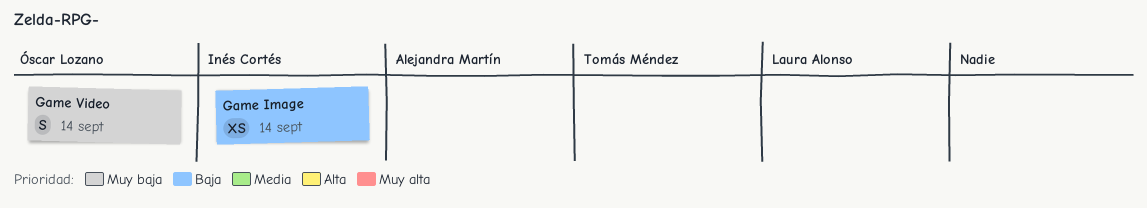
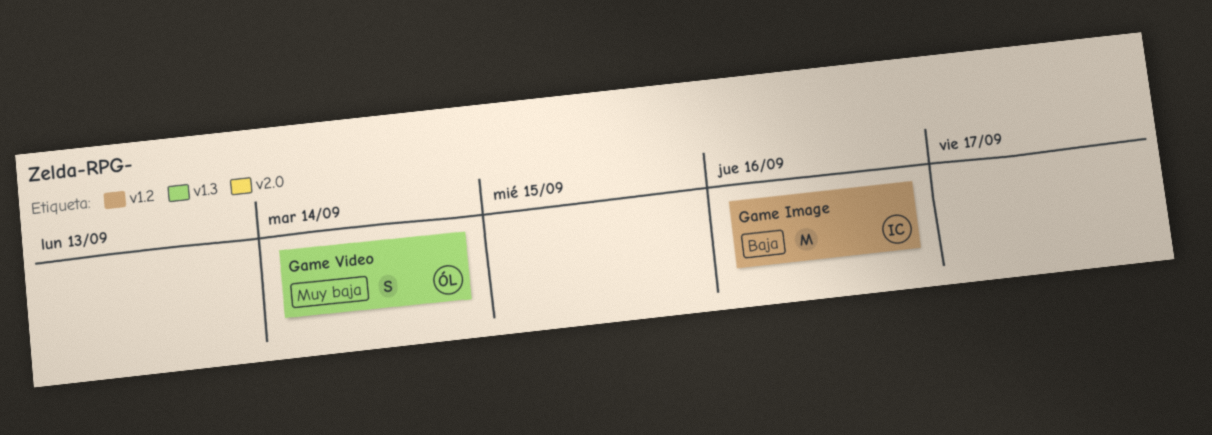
Game Image, estimate: XS -> M
Game Image, due: Sep 14 -> Sep 16

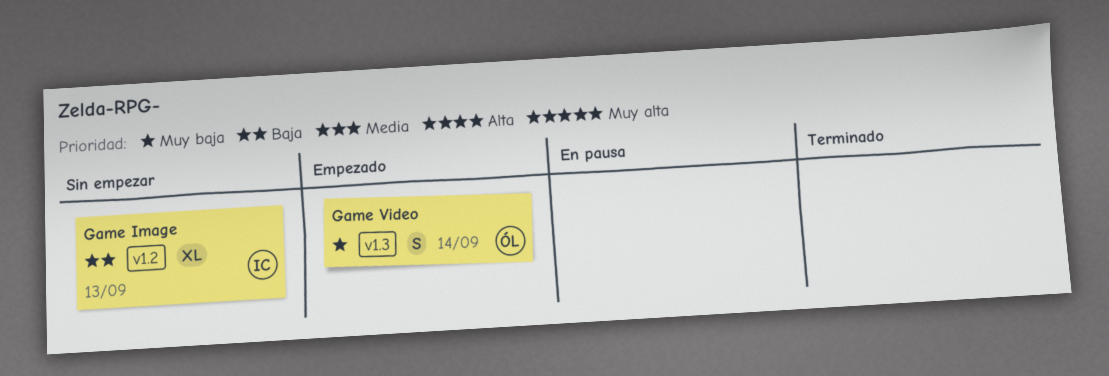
Game Image, estimate: M -> XL
Game Image, due: Sep 16 -> Sep 13

